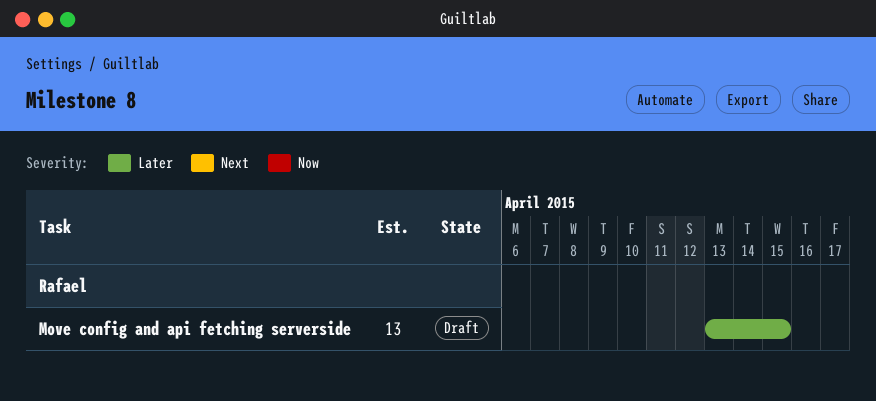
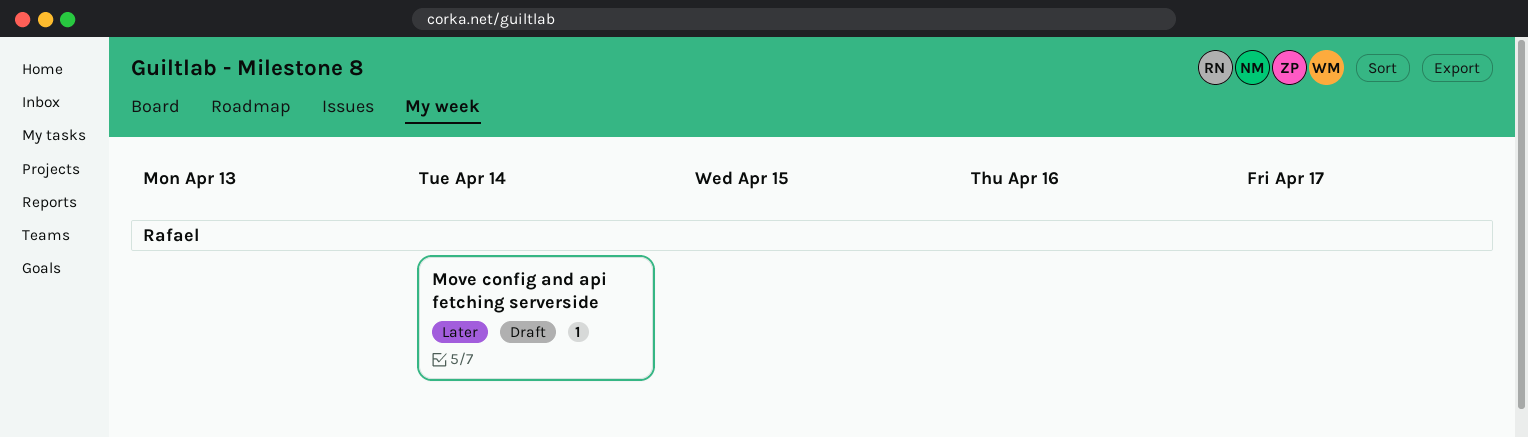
Move config and api fetching serverside, estimate: 13 -> 1
Move config and api fetching serverside, due: Apr 15 -> Apr 14

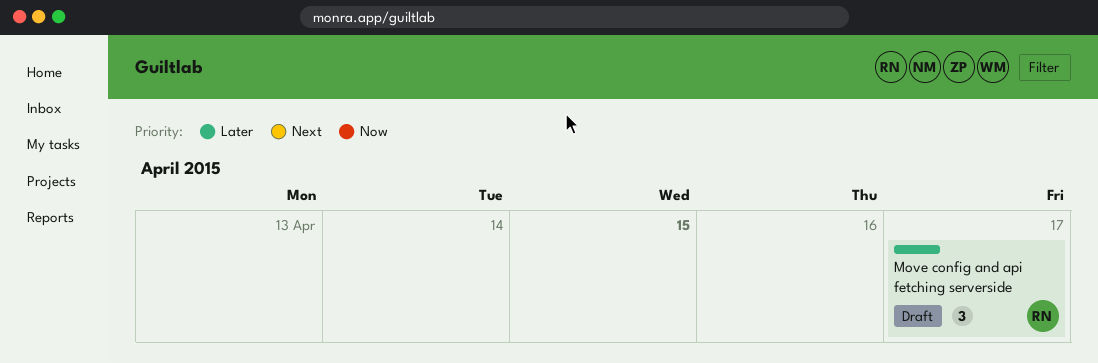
Move config and api fetching serverside, estimate: 1 -> 3
Move config and api fetching serverside, due: Apr 14 -> Apr 17

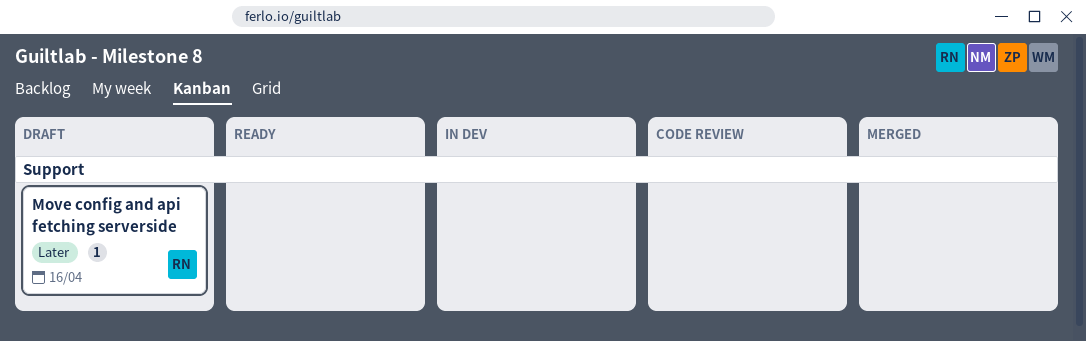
Move config and api fetching serverside, estimate: 3 -> 1
Move config and api fetching serverside, due: Apr 17 -> Apr 16

